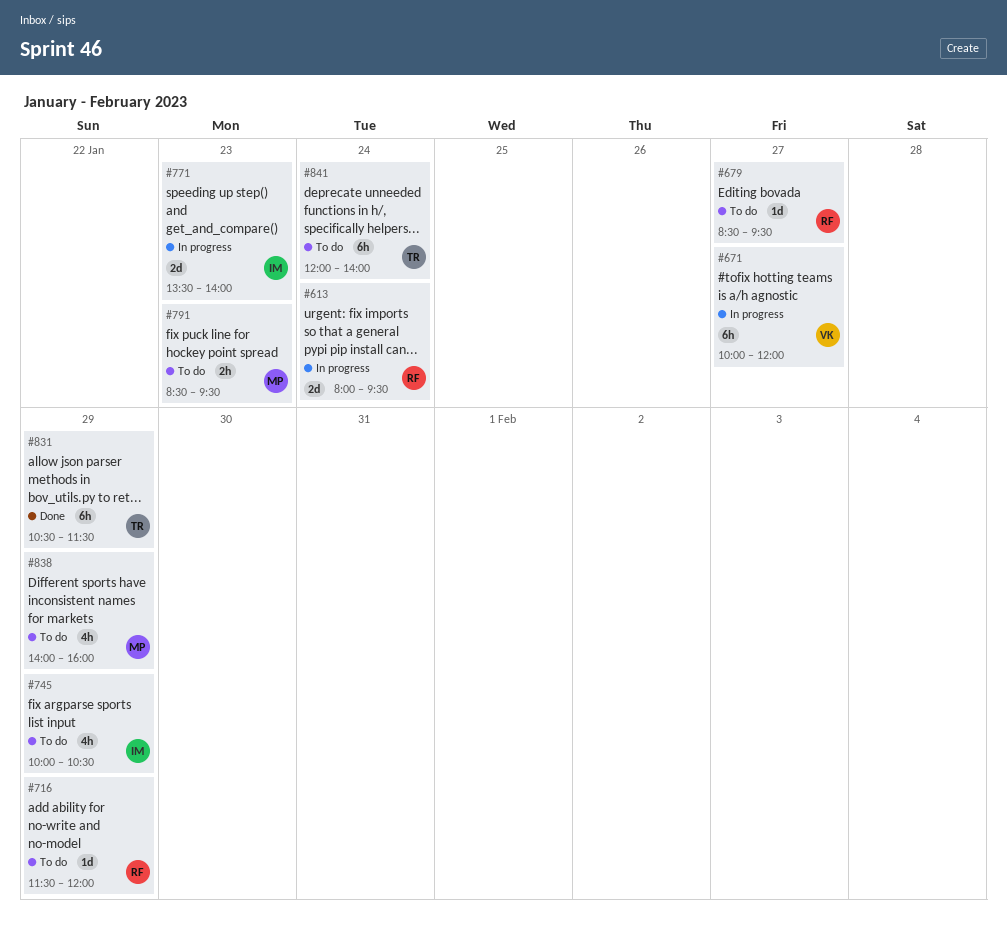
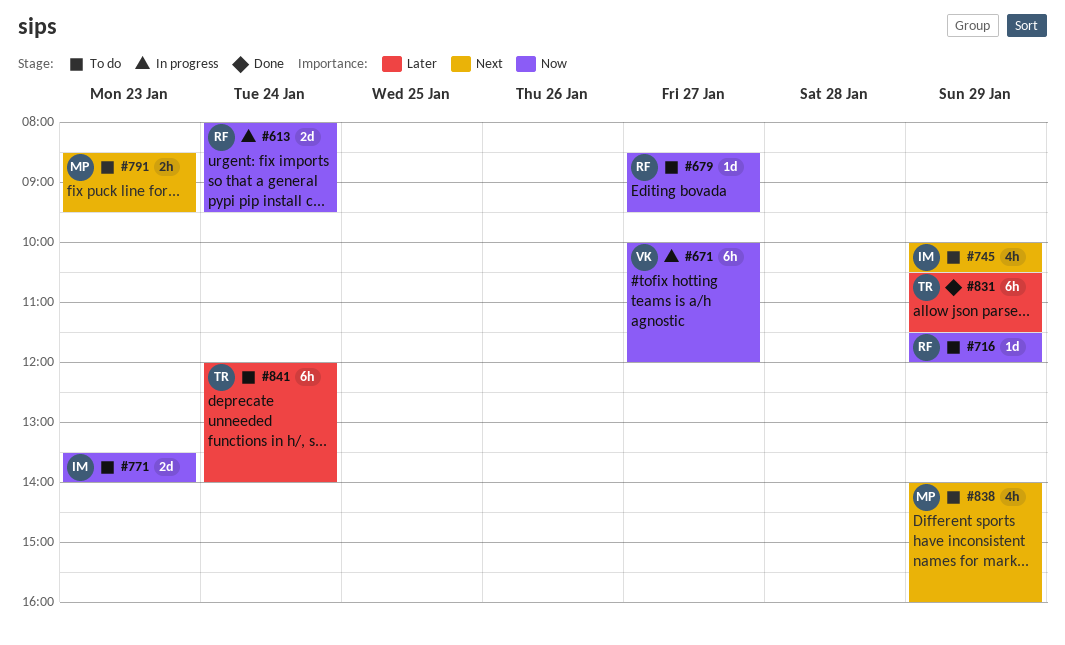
#771, status: In progress -> To do

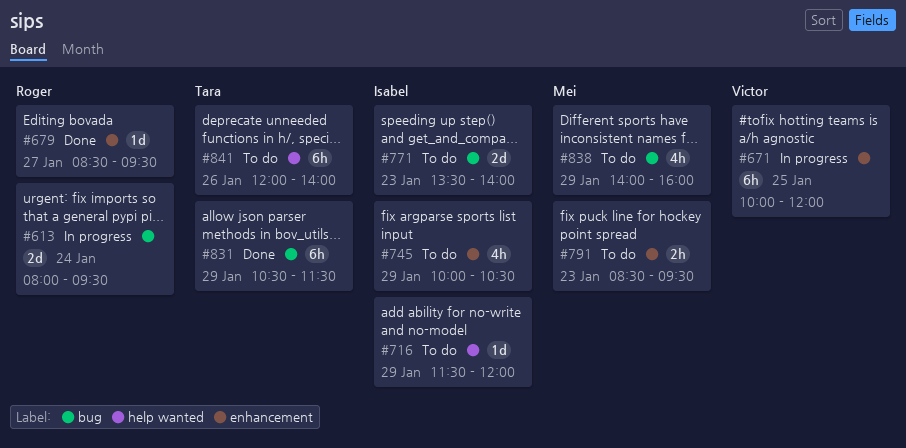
#671, day: Jan 27 -> Jan 25
#679, status: To do -> Done
#716, owner: Roger -> Isabel
#841, day: Jan 24 -> Jan 26

